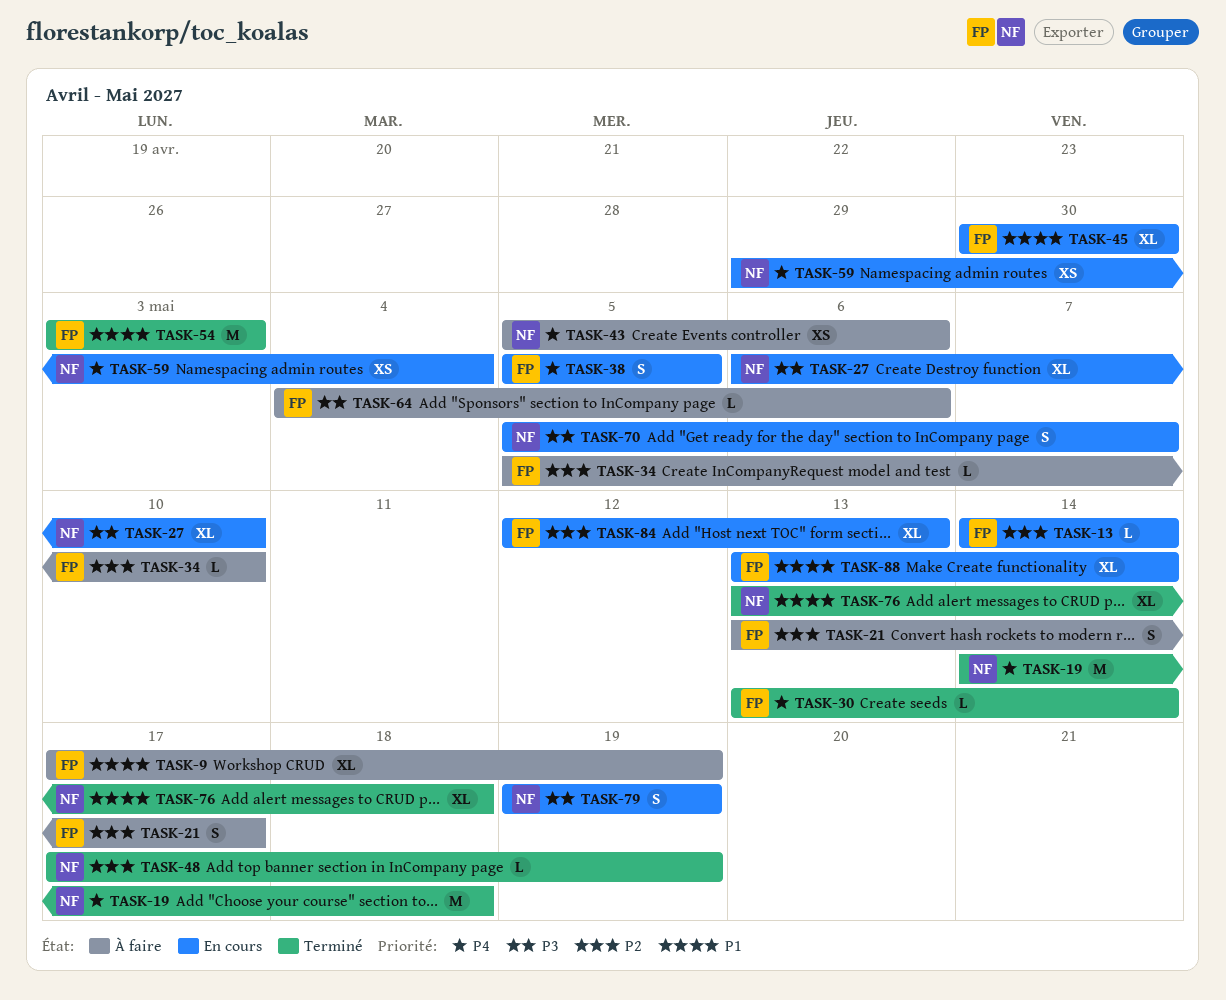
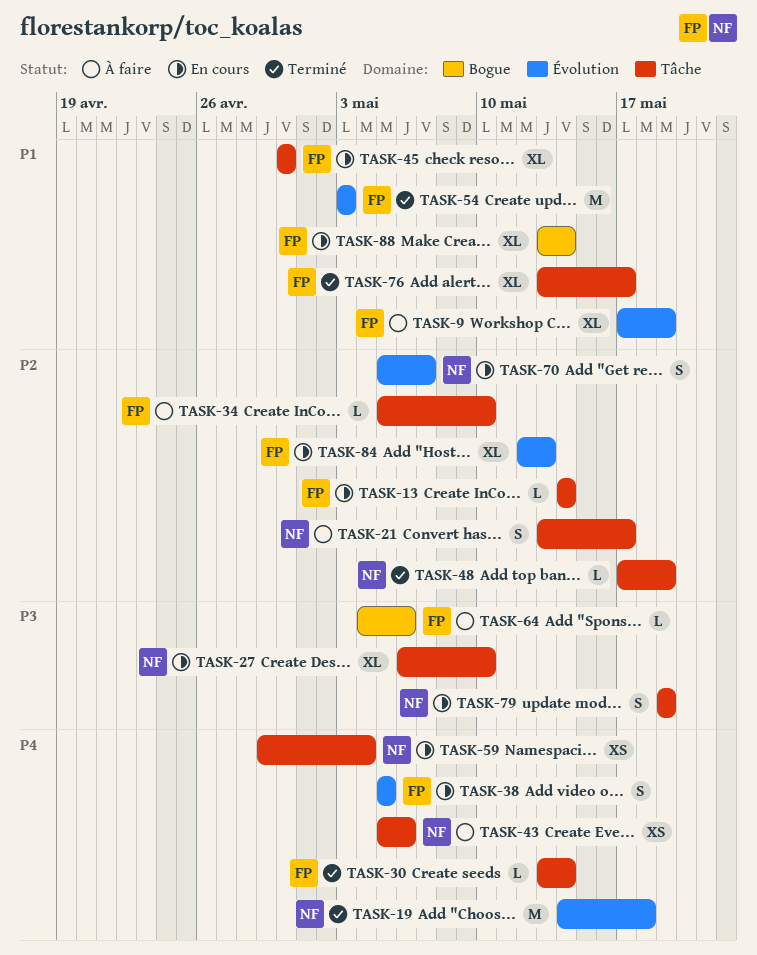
TASK-21, owner: FP -> NF
TASK-70, priority: P3 -> P2
TASK-76, owner: NF -> FP
TASK-76, due: May 18 -> May 17

